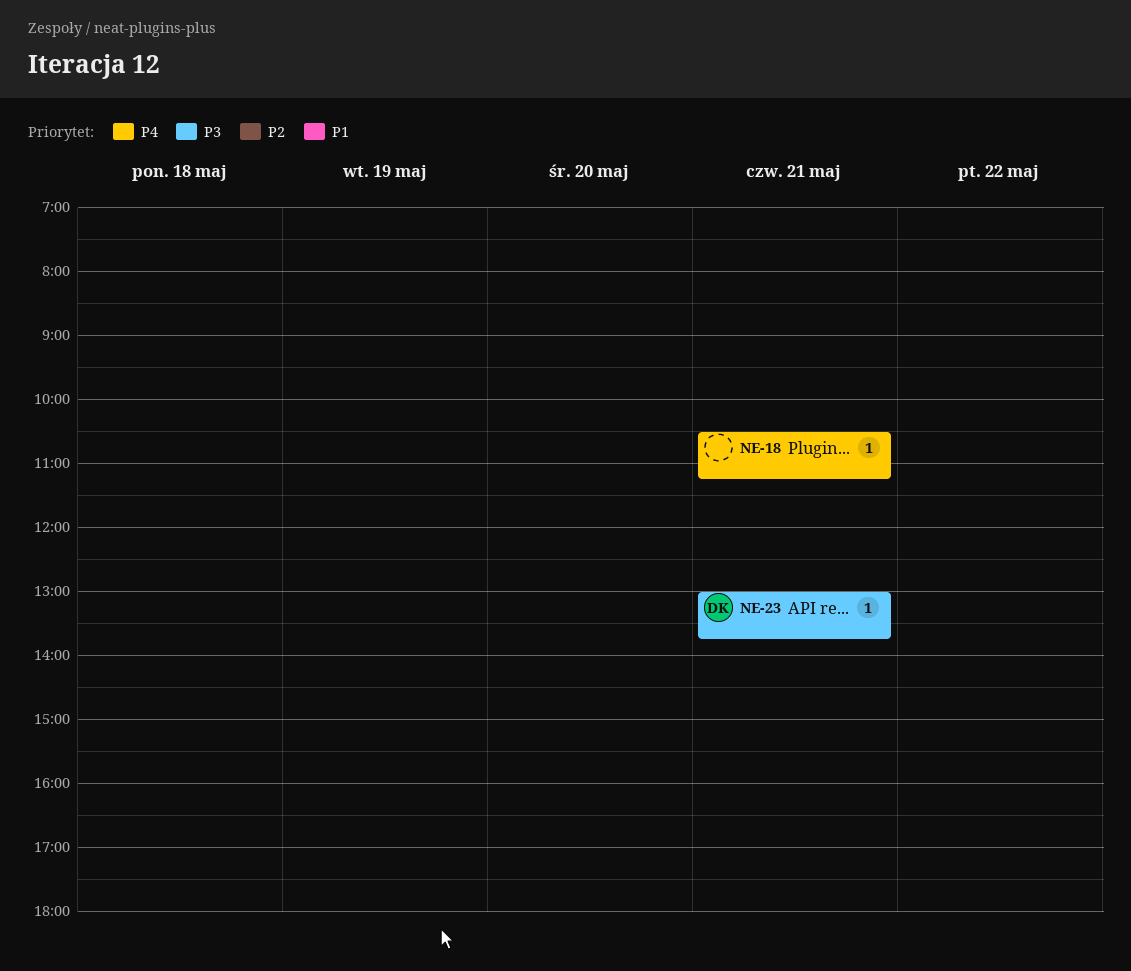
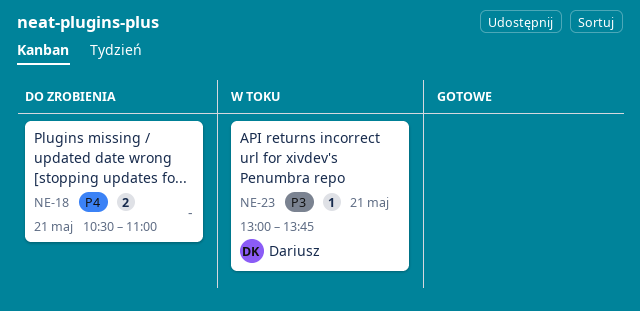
NE-18, estimate: 1 -> 2
NE-18, ends: 11:15 -> 11:00

